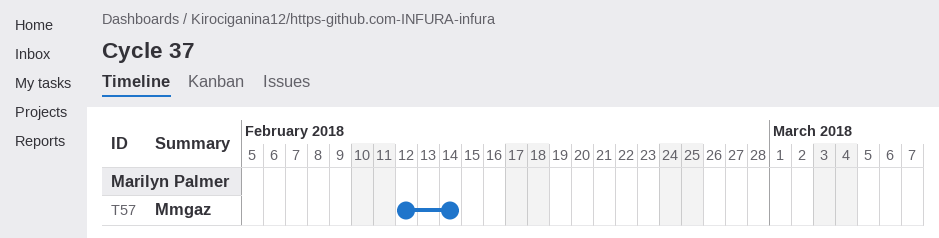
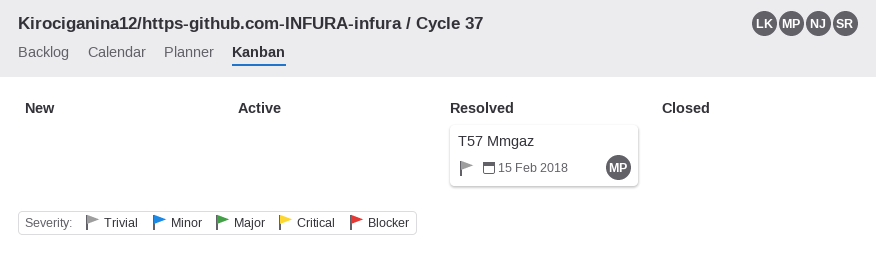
T57, due: Feb 14 -> Feb 15

